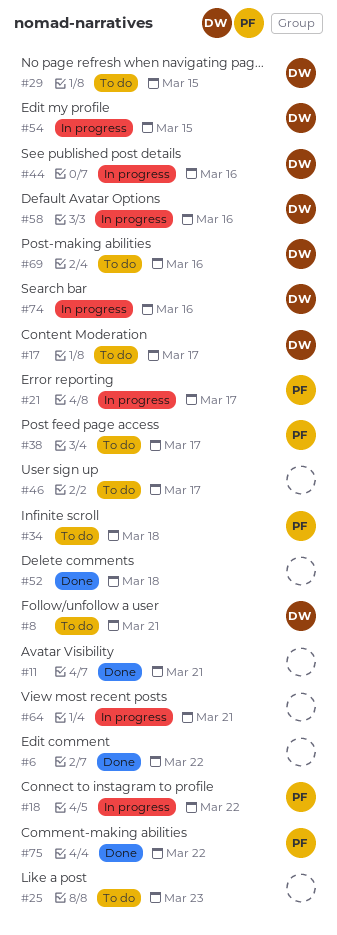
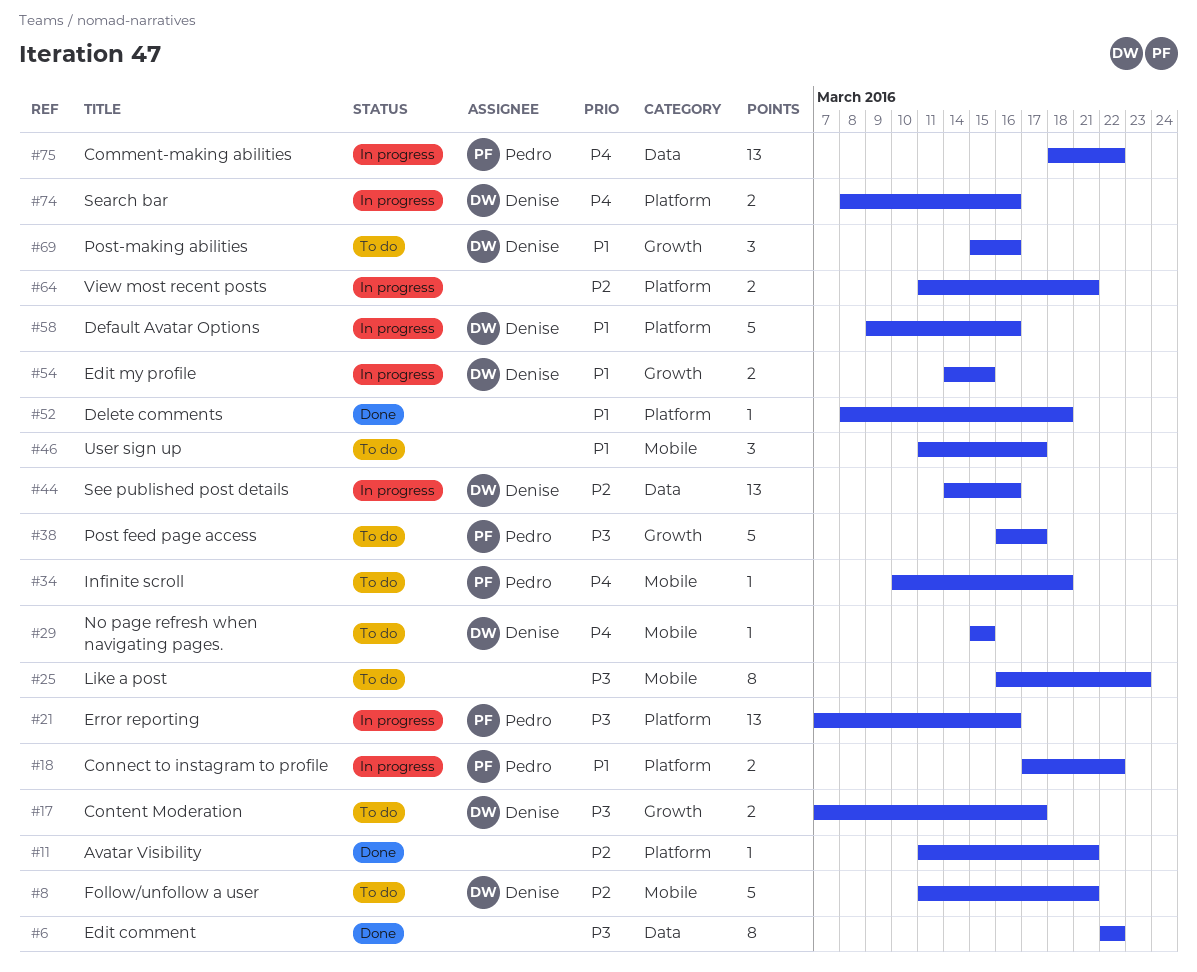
#21, due: Mar 17 -> Mar 16
#75, status: Done -> In progress

